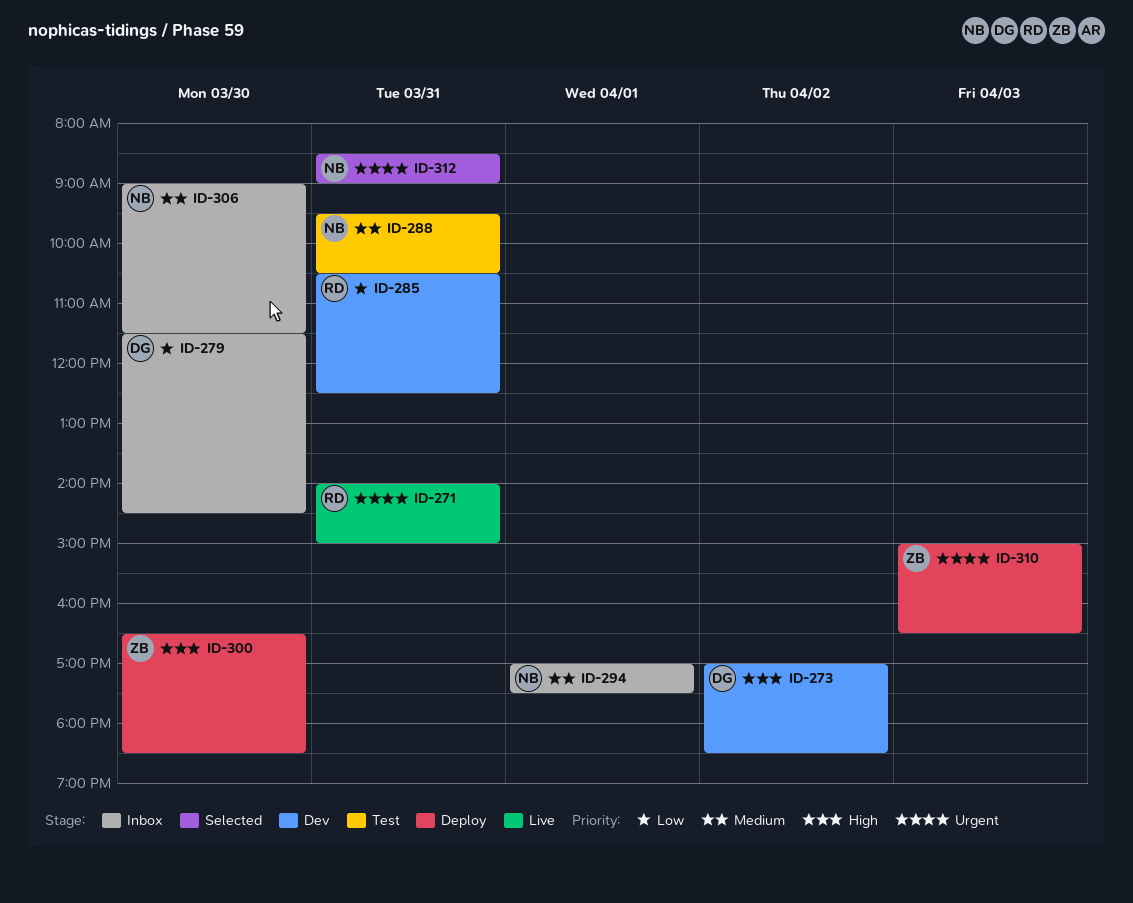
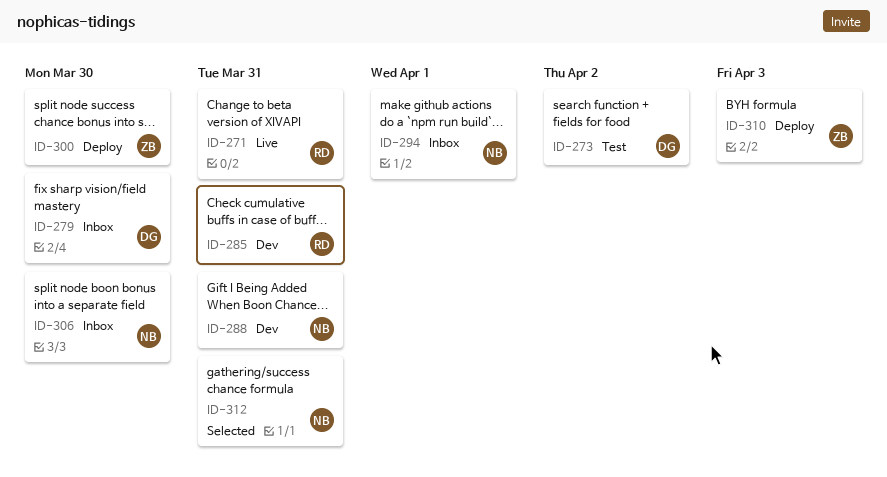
ID-273, status: Dev -> Test
ID-288, status: Test -> Dev

